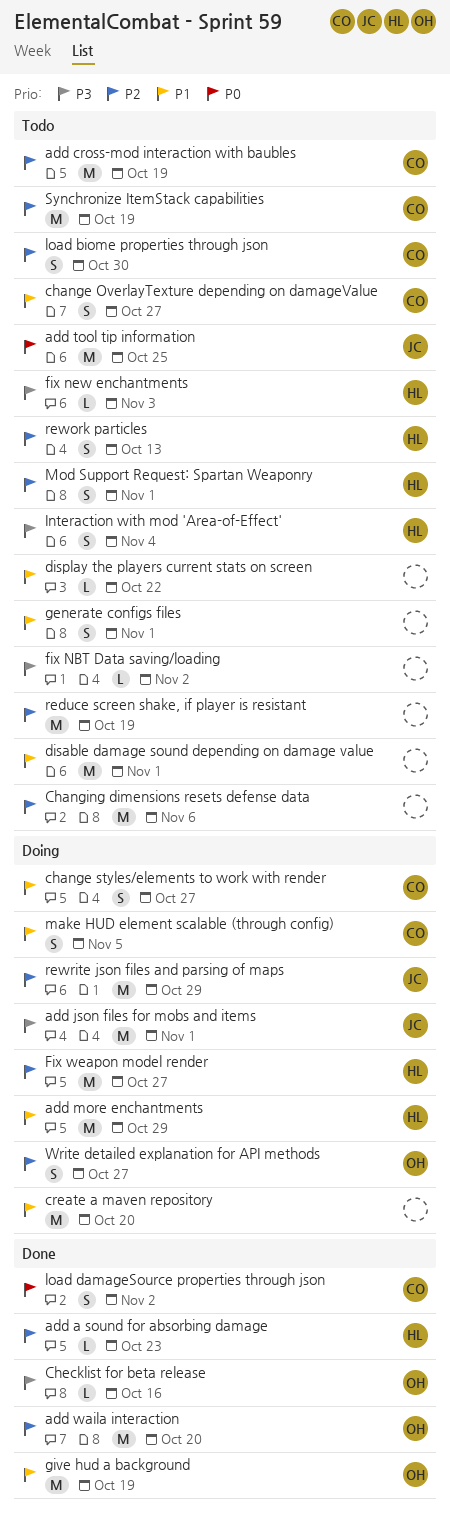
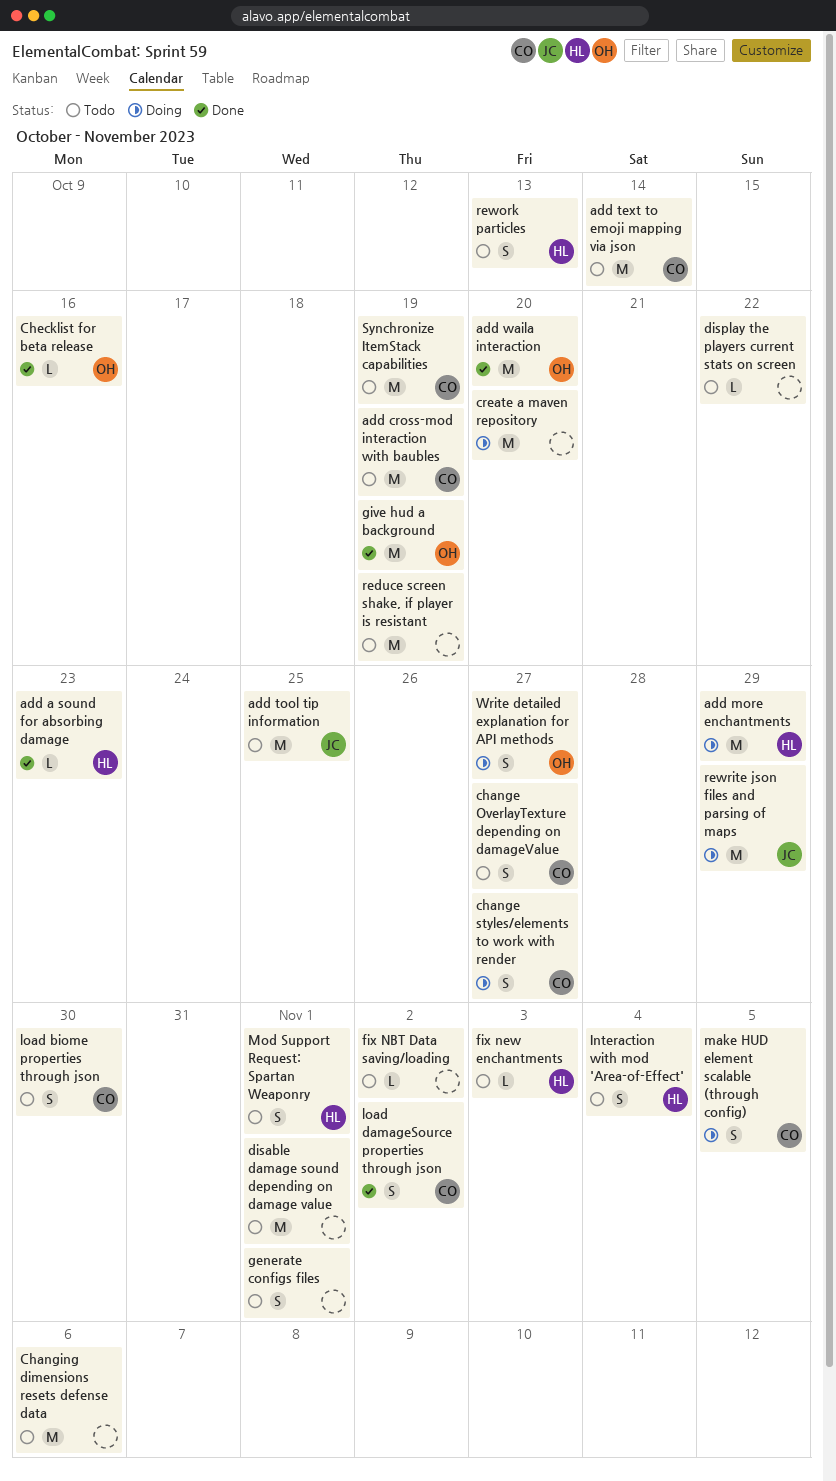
add json files for mobs and items: present -> none
add text to emoji mapping via json: none -> present
Fix weapon model render: present -> none

